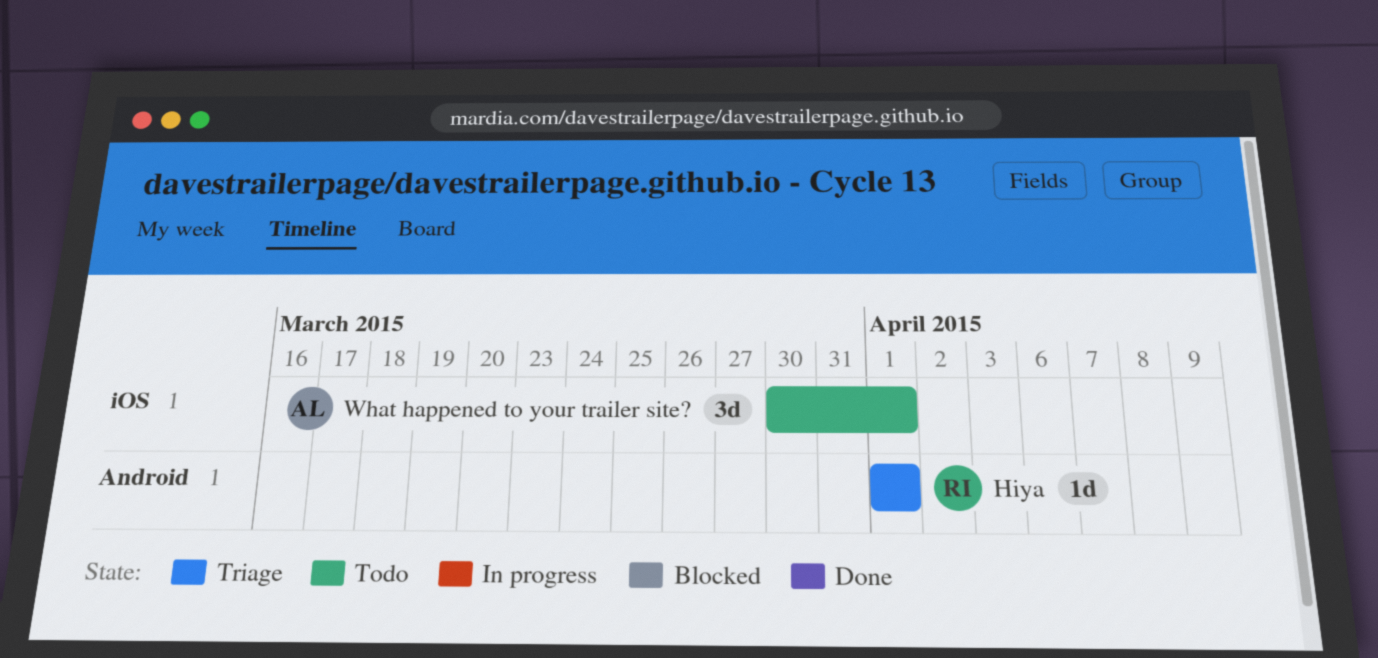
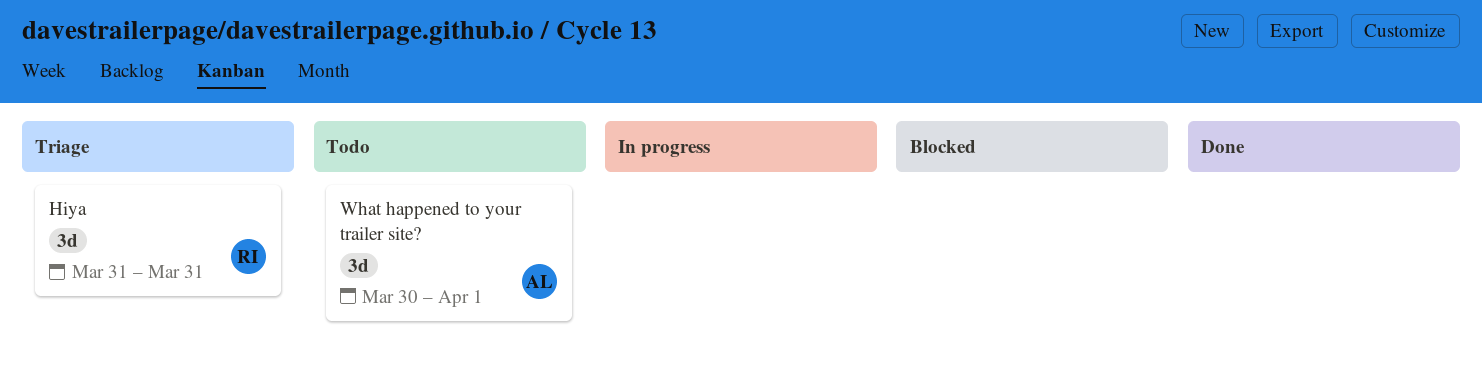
Hiya, estimate: 1d -> 3d
Hiya, start: Apr 1 -> Mar 31
Hiya, due: Apr 1 -> Mar 31

